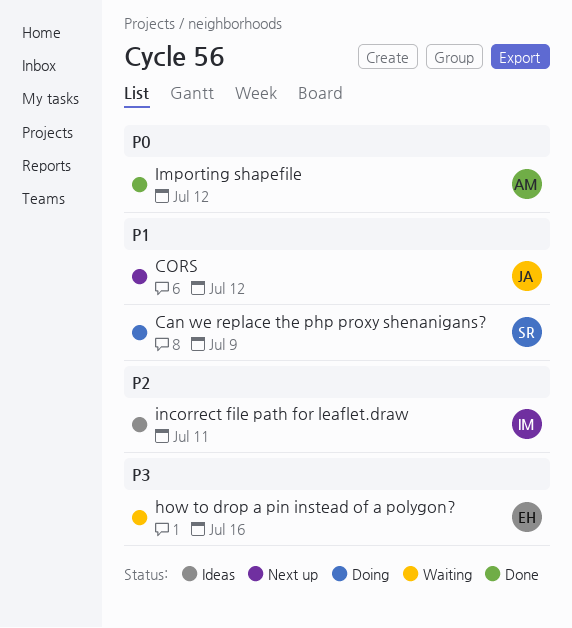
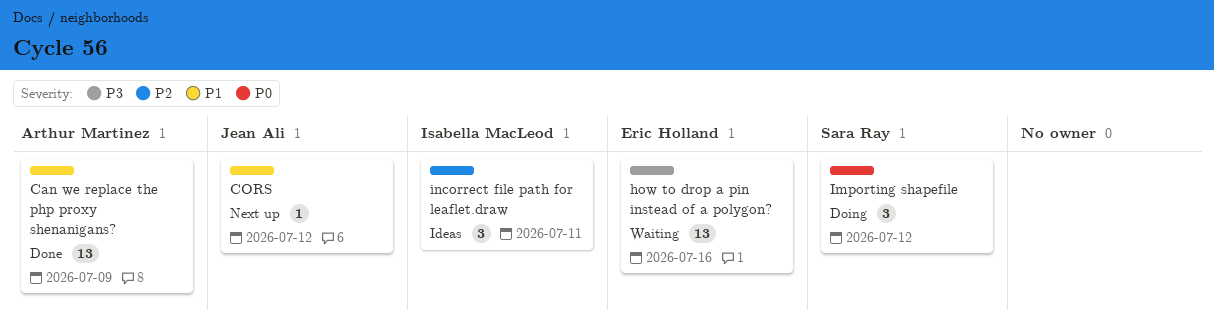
Can we replace the php proxy shenanigans?, status: Doing -> Done
Can we replace the php proxy shenanigans?, owner: Sara Ray -> Arthur Martinez
Importing shapefile, status: Done -> Doing
Importing shapefile, owner: Arthur Martinez -> Sara Ray

